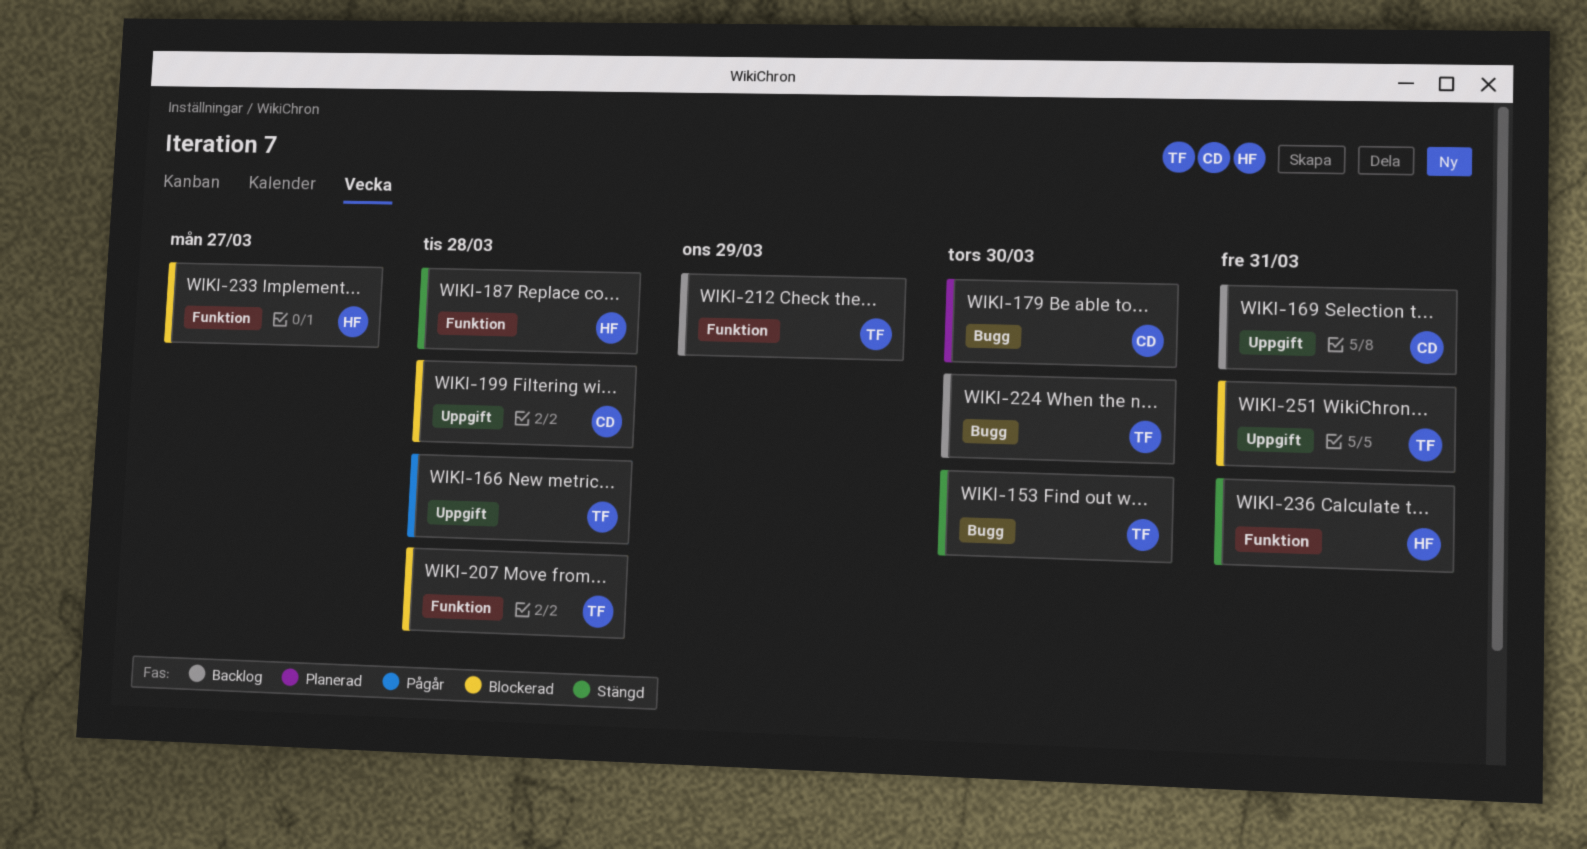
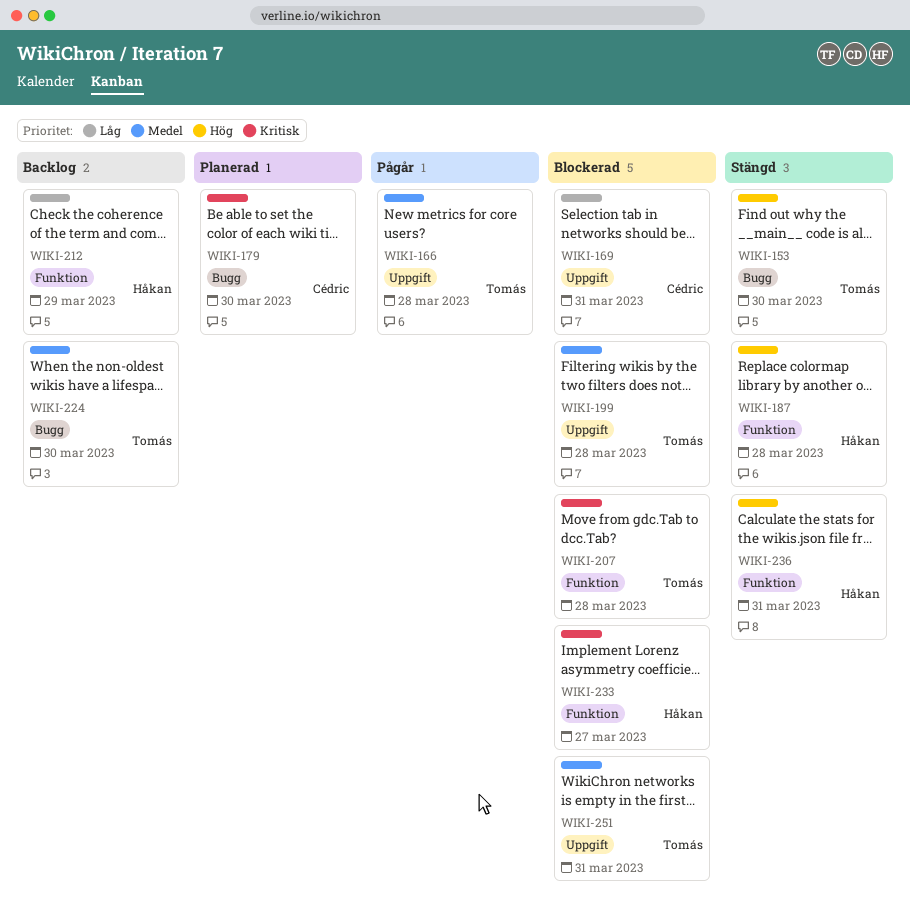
WIKI-169, status: Backlog -> Blockerad
WIKI-199, owner: Cédric -> Tomás
WIKI-212, owner: Tomás -> Håkan

